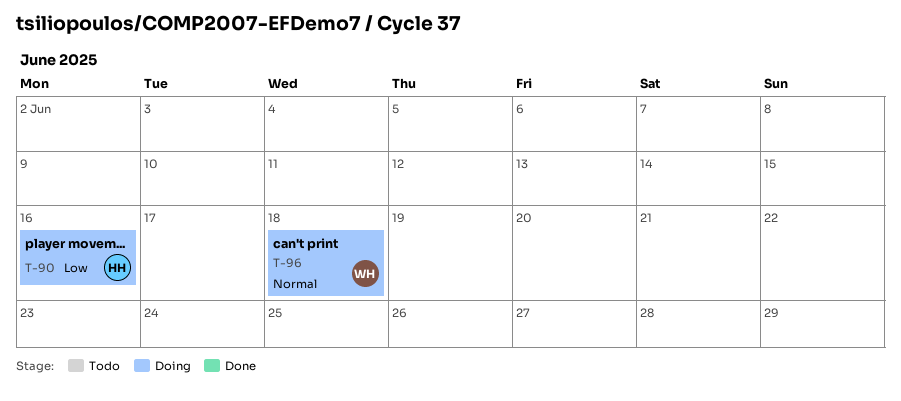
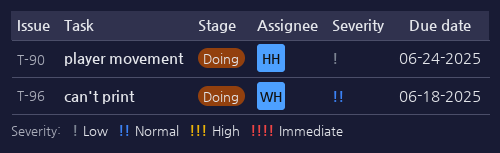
T-90, due: Jun 16 -> Jun 24

